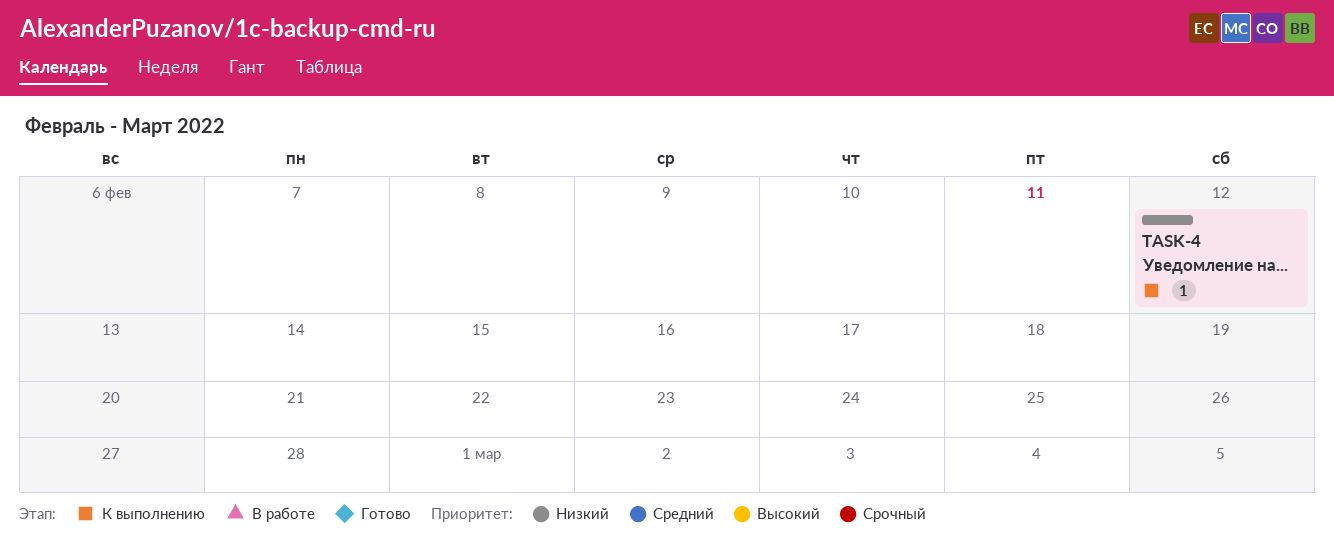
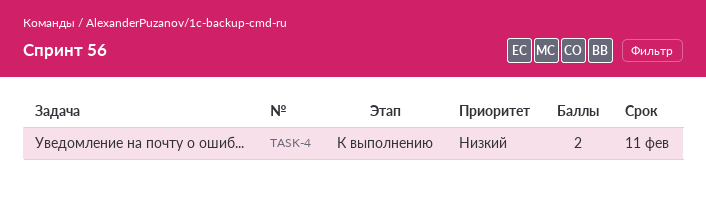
TASK-4, estimate: 1 -> 2
TASK-4, due: Feb 12 -> Feb 11

